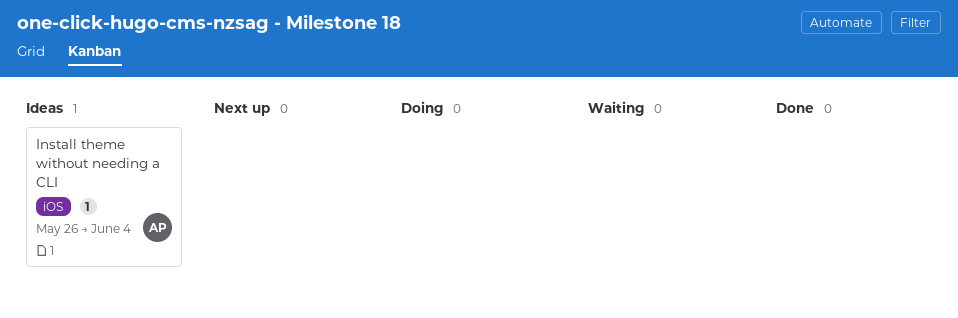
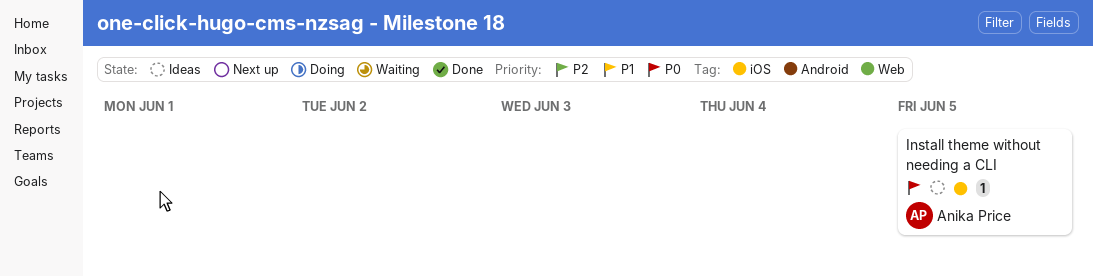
Install theme without needing a CLI, due: Jun 4 -> Jun 5

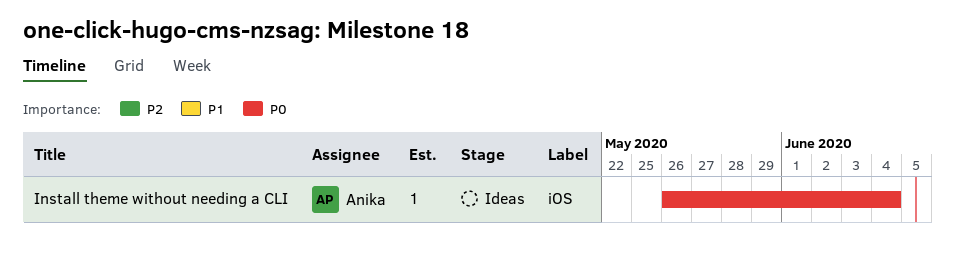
Install theme without needing a CLI, due: Jun 5 -> Jun 4

